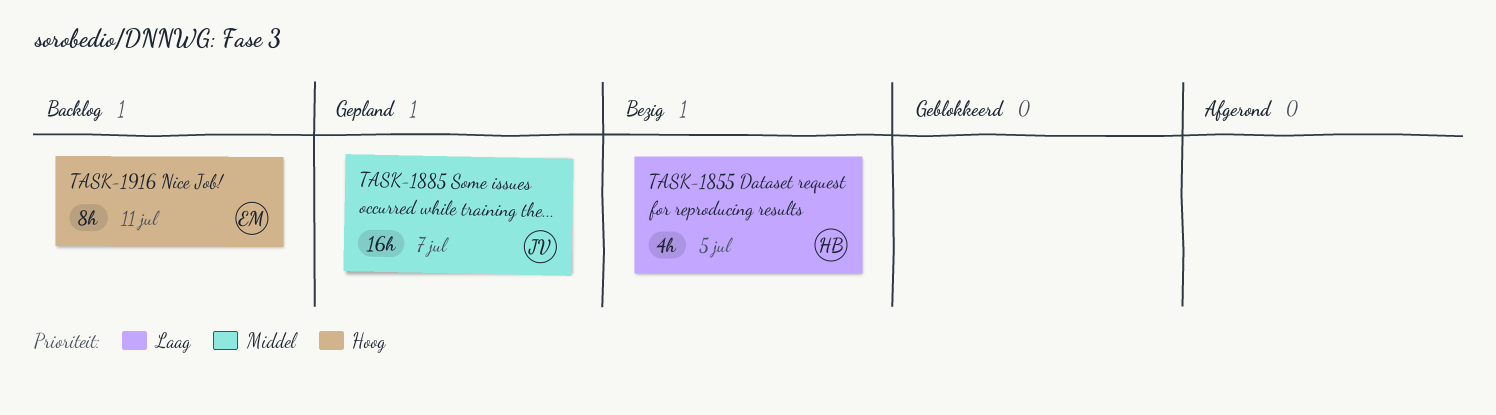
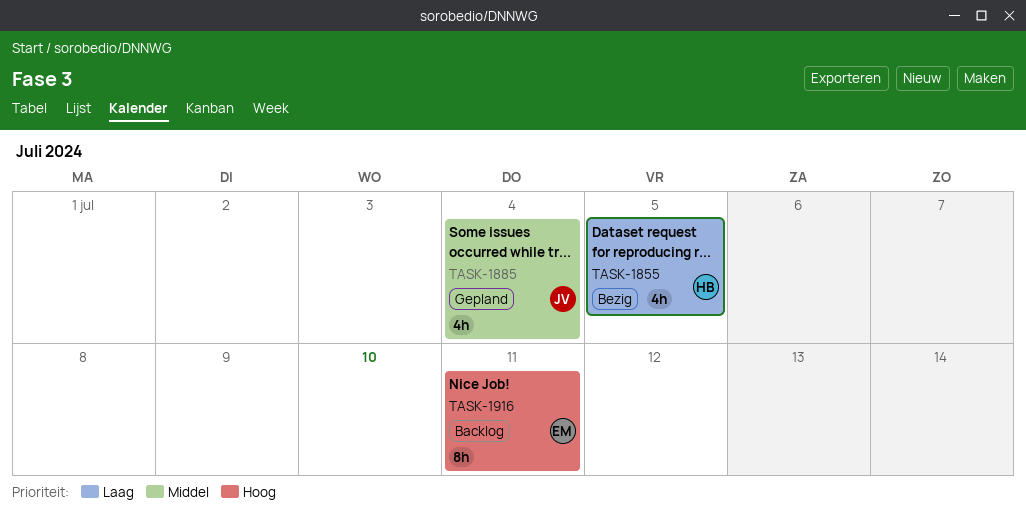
TASK-1885, estimate: 16h -> 4h
TASK-1885, due: Jul 7 -> Jul 4

